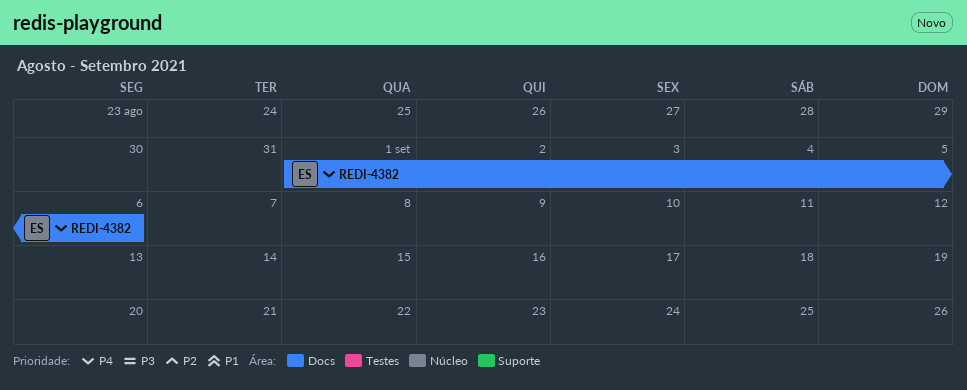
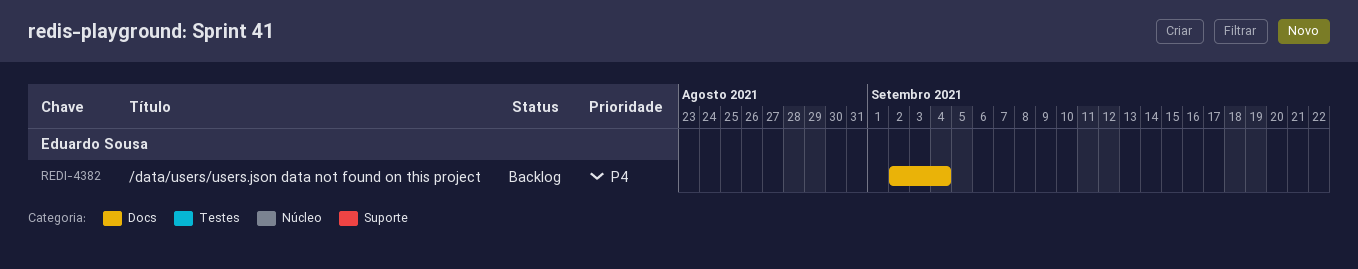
REDI-4382, start: Sep 1 -> Sep 2
REDI-4382, due: Sep 6 -> Sep 4

